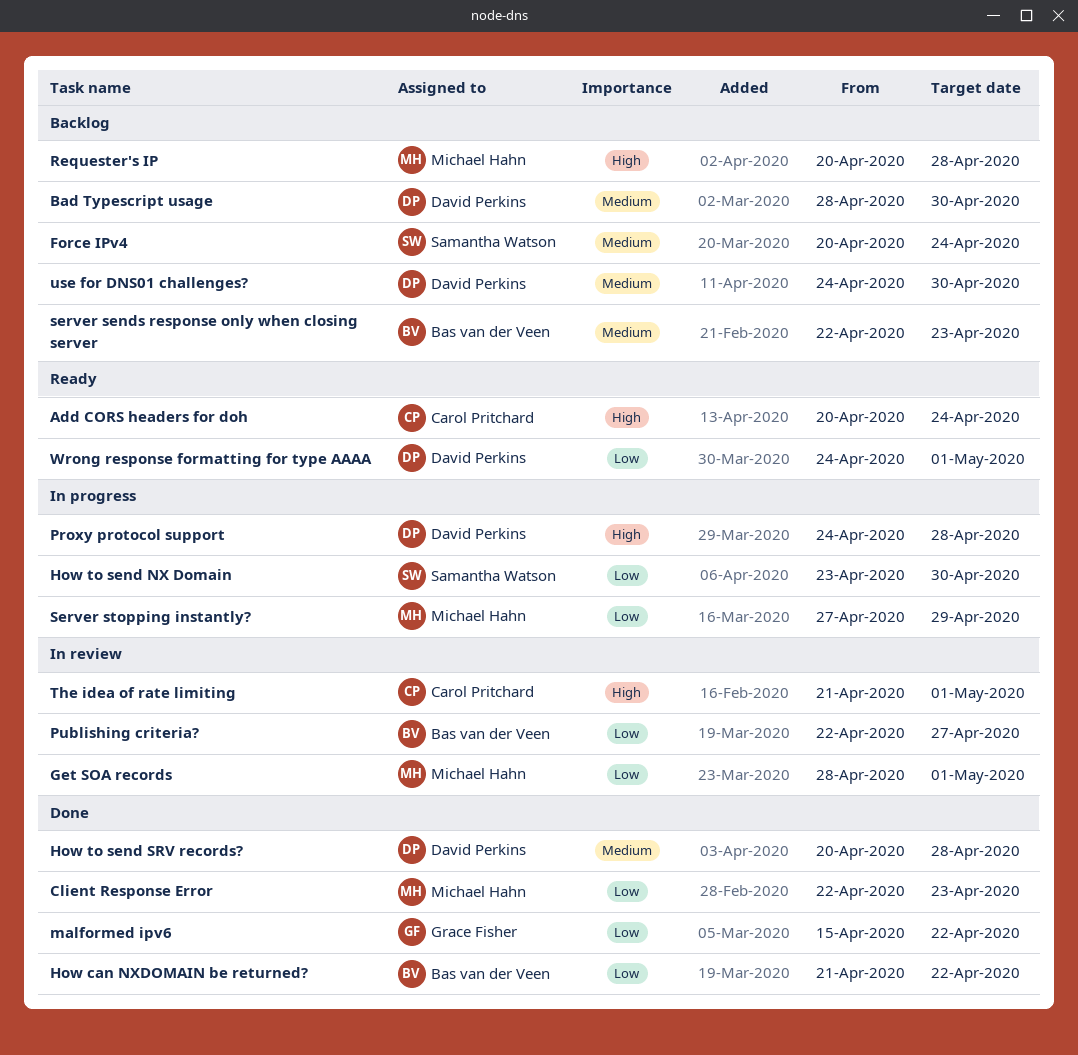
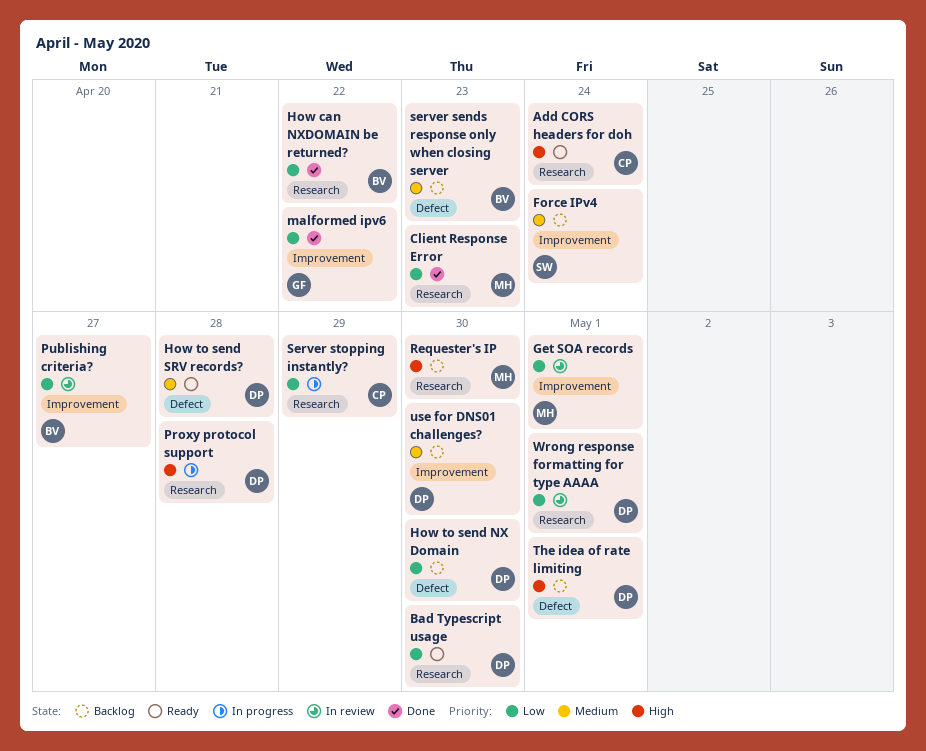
Bad Typescript usage, status: Backlog -> Ready
Bad Typescript usage, priority: Medium -> Low
How to send NX Domain, status: In progress -> Backlog
How to send NX Domain, owner: Samantha Watson -> David Perkins
How to send SRV records?, status: Done -> Ready
Requester's IP, due: Apr 28 -> Apr 30
Server stopping instantly?, owner: Michael Hahn -> Carol Pritchard
The idea of rate limiting, status: In review -> Backlog
The idea of rate limiting, owner: Carol Pritchard -> David Perkins
Wrong response formatting for type AAAA, status: Ready -> In review

